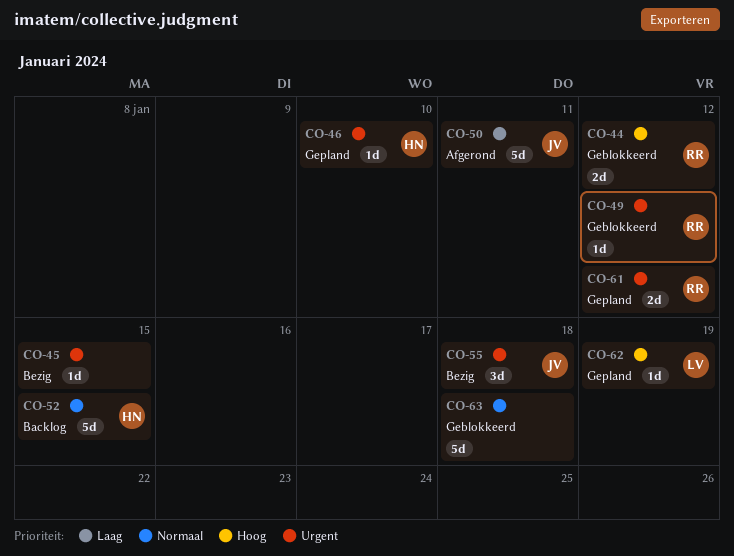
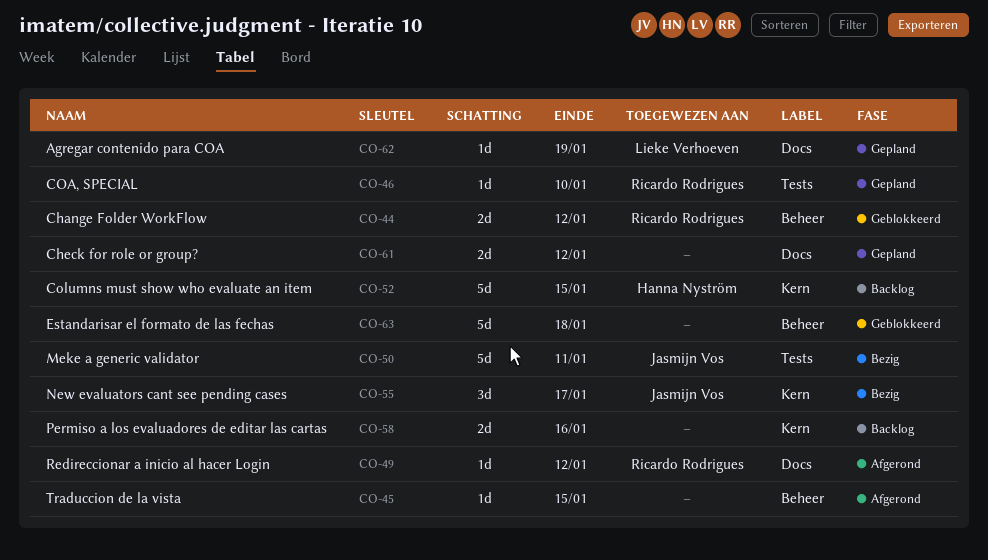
CO-45, status: Bezig -> Afgerond
CO-46, owner: Hanna Nyström -> Ricardo Rodrigues
CO-49, status: Geblokkeerd -> Afgerond
CO-50, status: Afgerond -> Bezig
CO-55, due: Jan 18 -> Jan 17
CO-58: none -> present
CO-61, owner: Ricardo Rodrigues -> none

